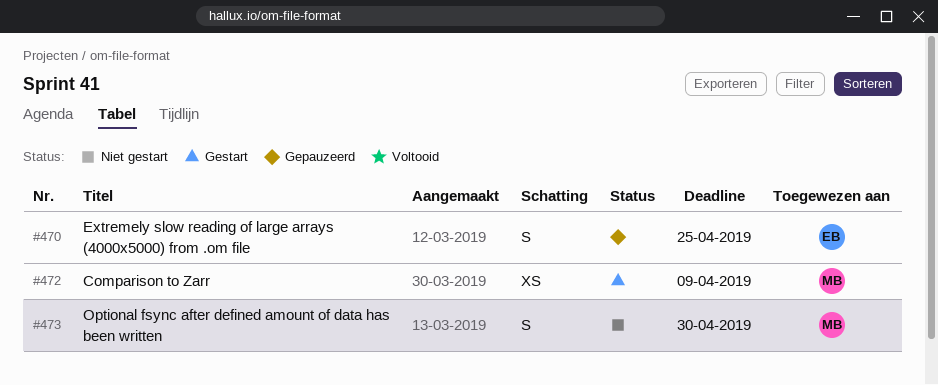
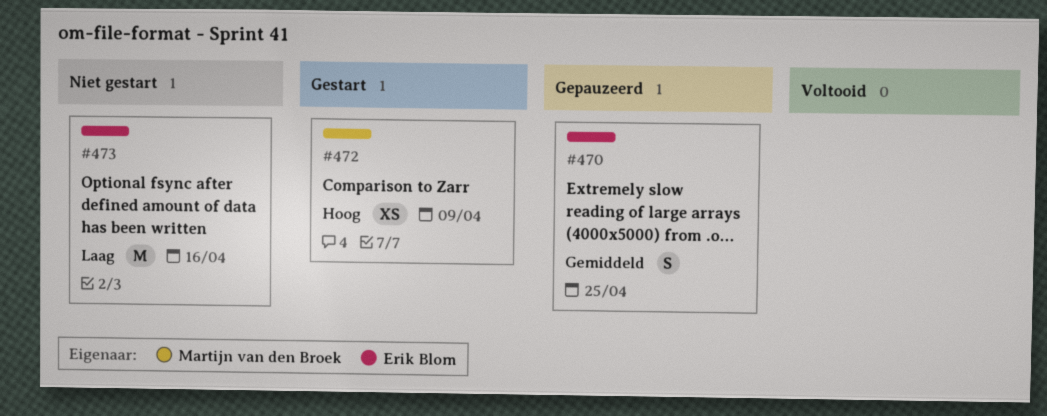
#473, owner: Martijn van den Broek -> Erik Blom
#473, estimate: S -> M
#473, due: Apr 30 -> Apr 16

